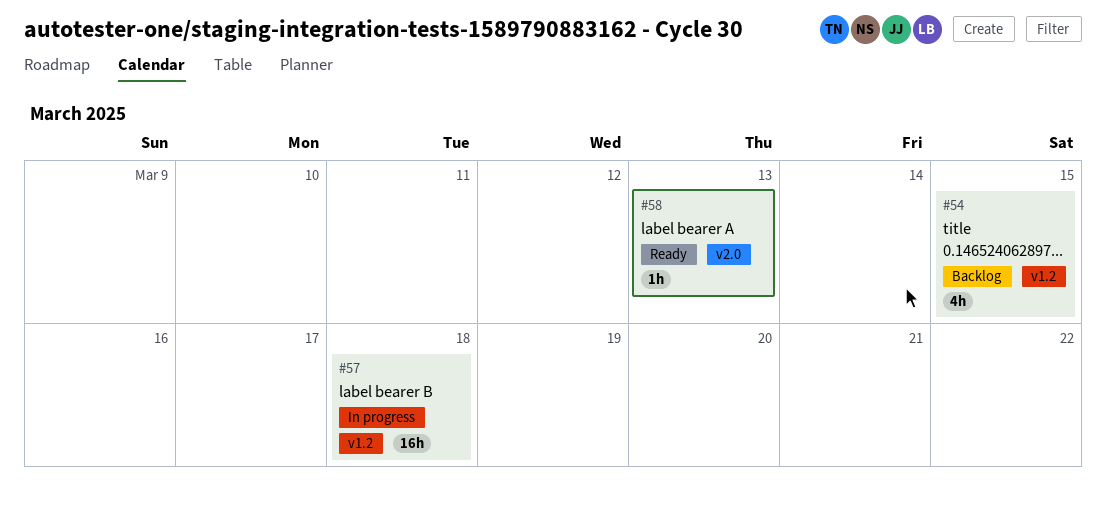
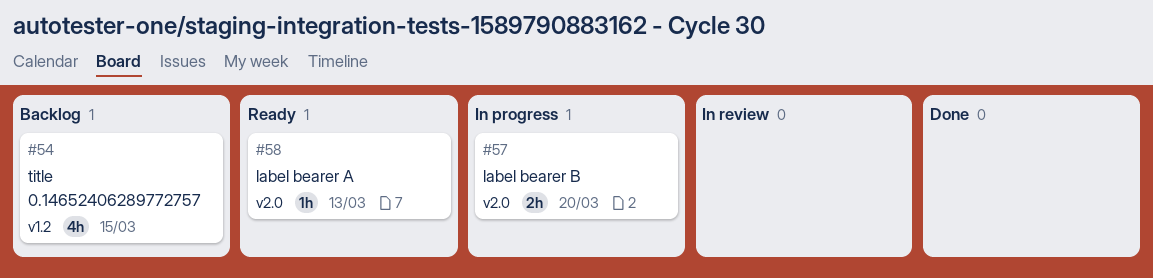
#57, label: v1.2 -> v2.0
#57, estimate: 16h -> 2h
#57, due: Mar 18 -> Mar 20

